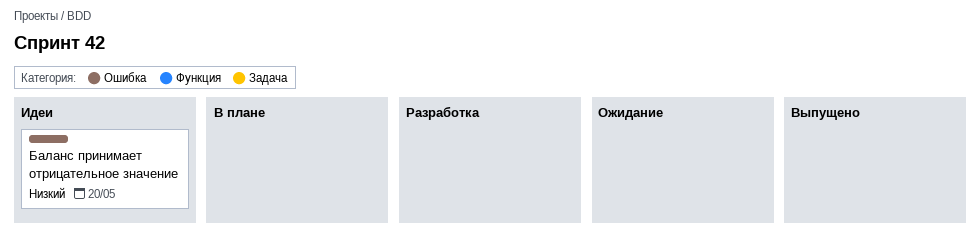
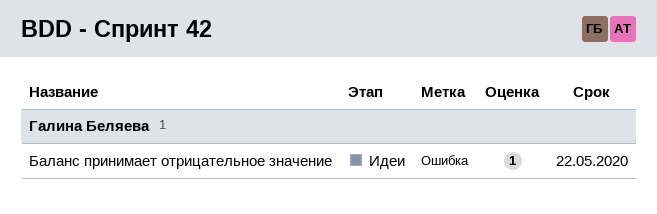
Баланс принимает отрицательное значение, due: May 20 -> May 22

